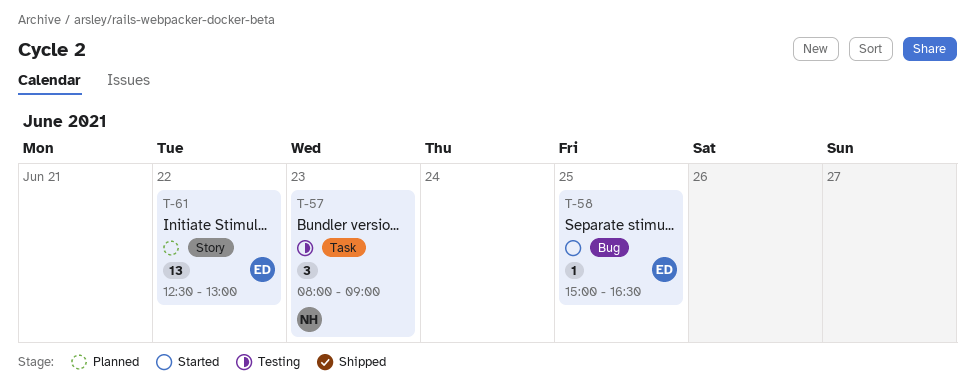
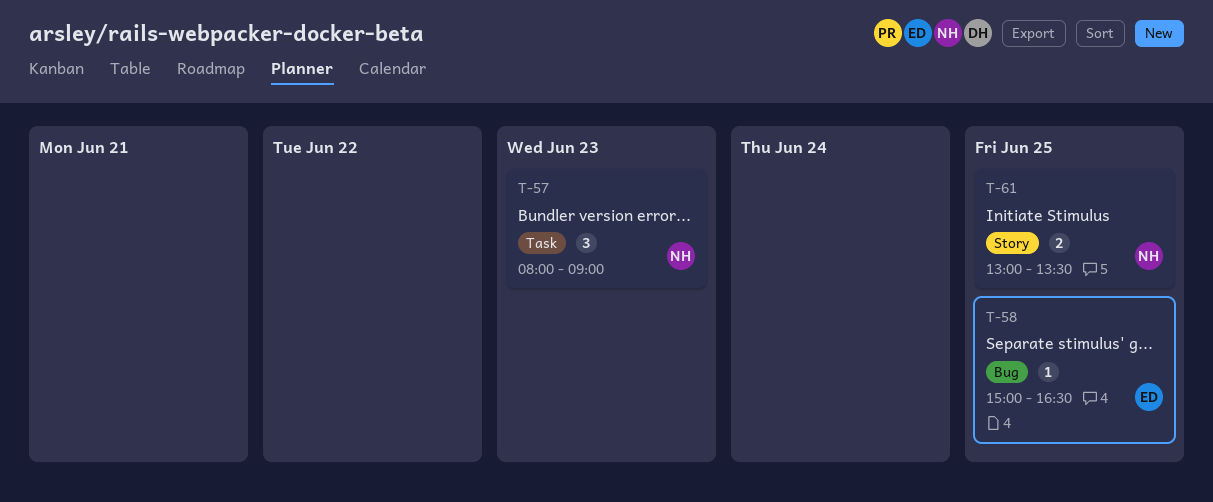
T-61, owner: ED -> NH
T-61, estimate: 13 -> 2
T-61, day: Jun 22 -> Jun 25
T-61, begins: 12:30 -> 13:00
T-61, ends: 13:00 -> 13:30

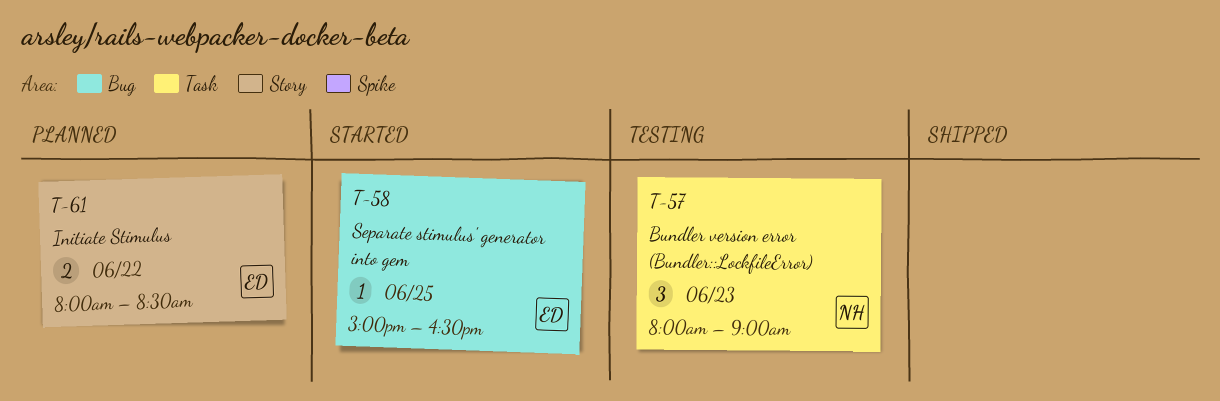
T-61, owner: NH -> ED
T-61, day: Jun 25 -> Jun 22
T-61, begins: 13:00 -> 08:00
T-61, ends: 13:30 -> 08:30

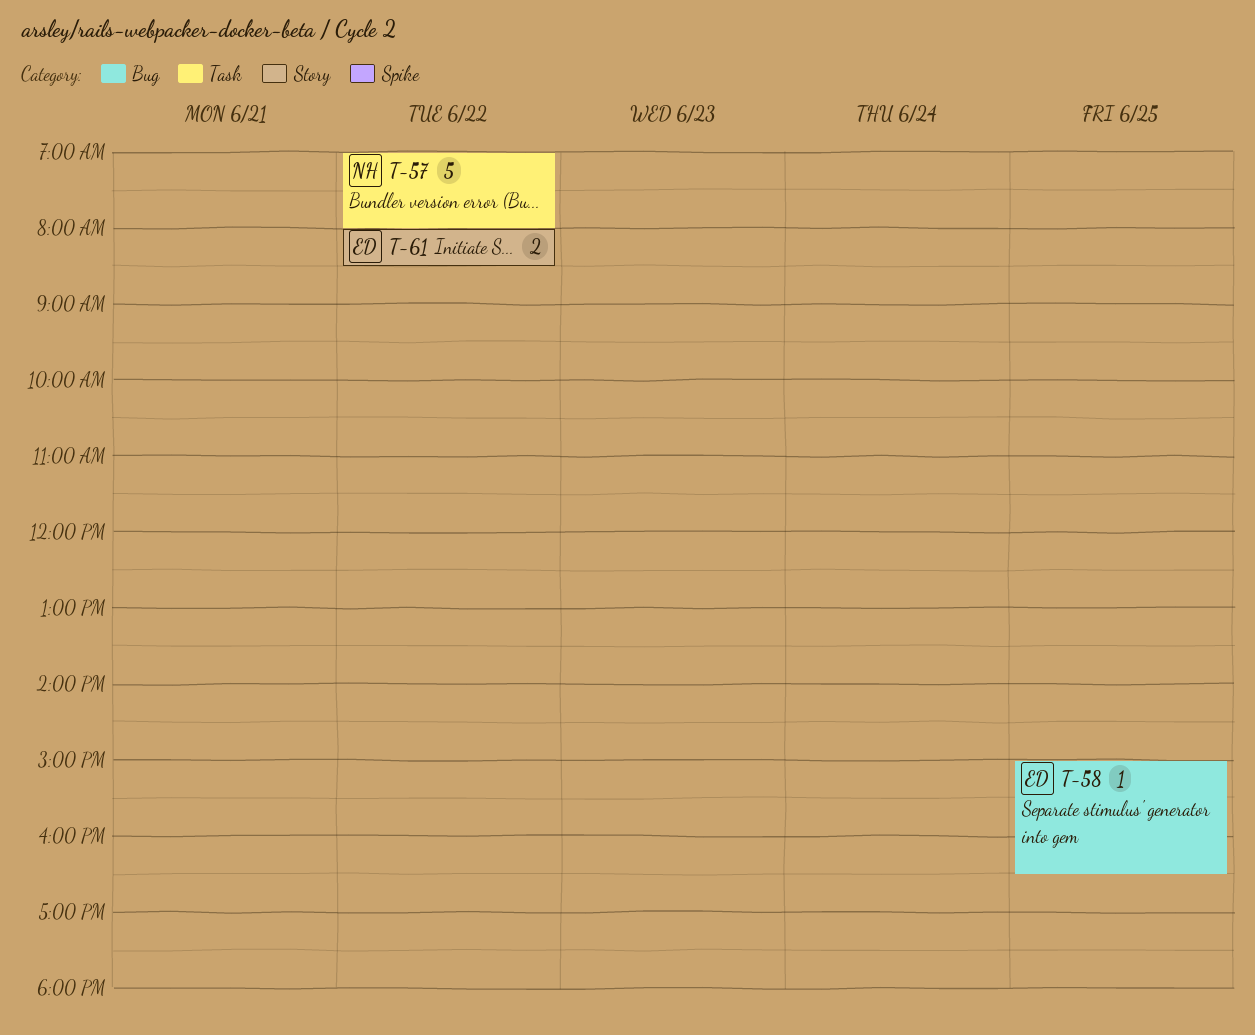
T-57, estimate: 3 -> 5
T-57, day: Jun 23 -> Jun 22
T-57, begins: 08:00 -> 07:00
T-57, ends: 09:00 -> 08:00

